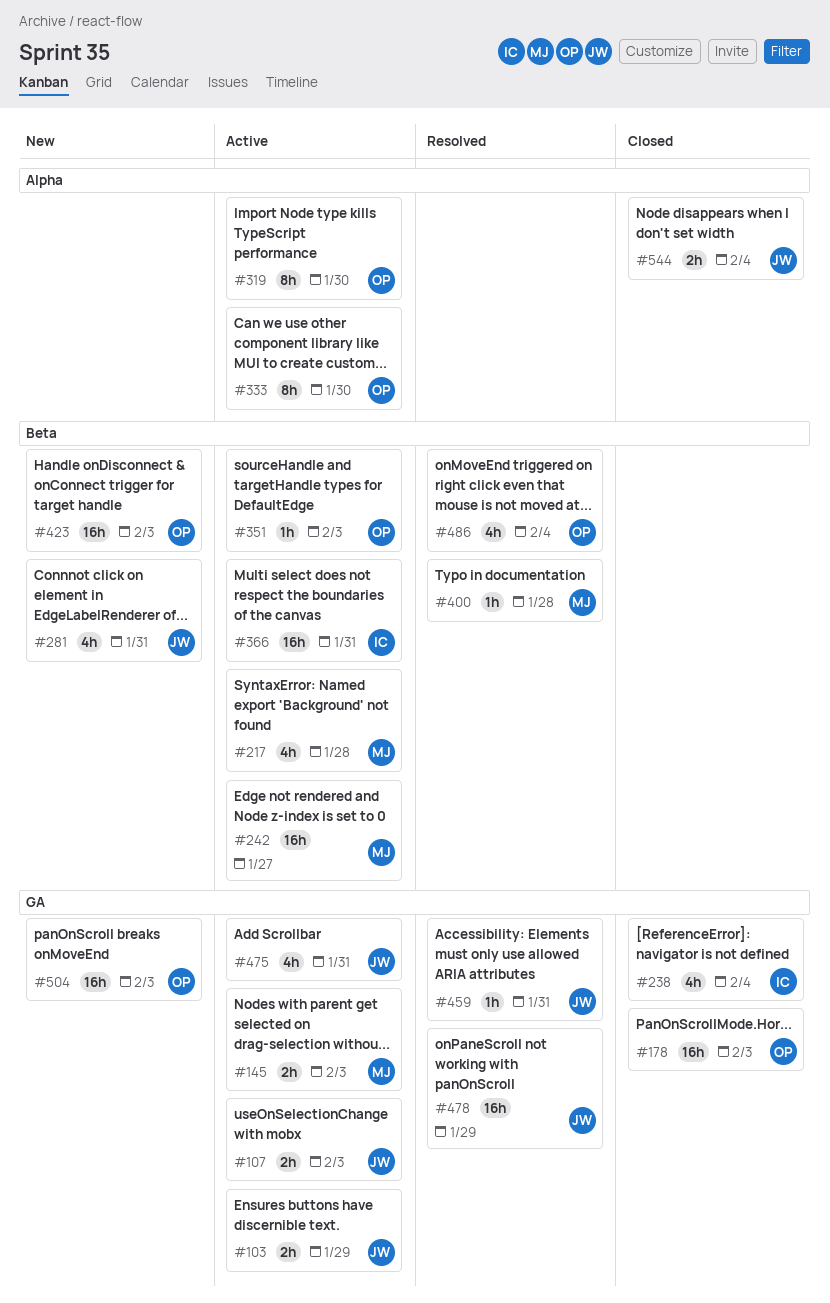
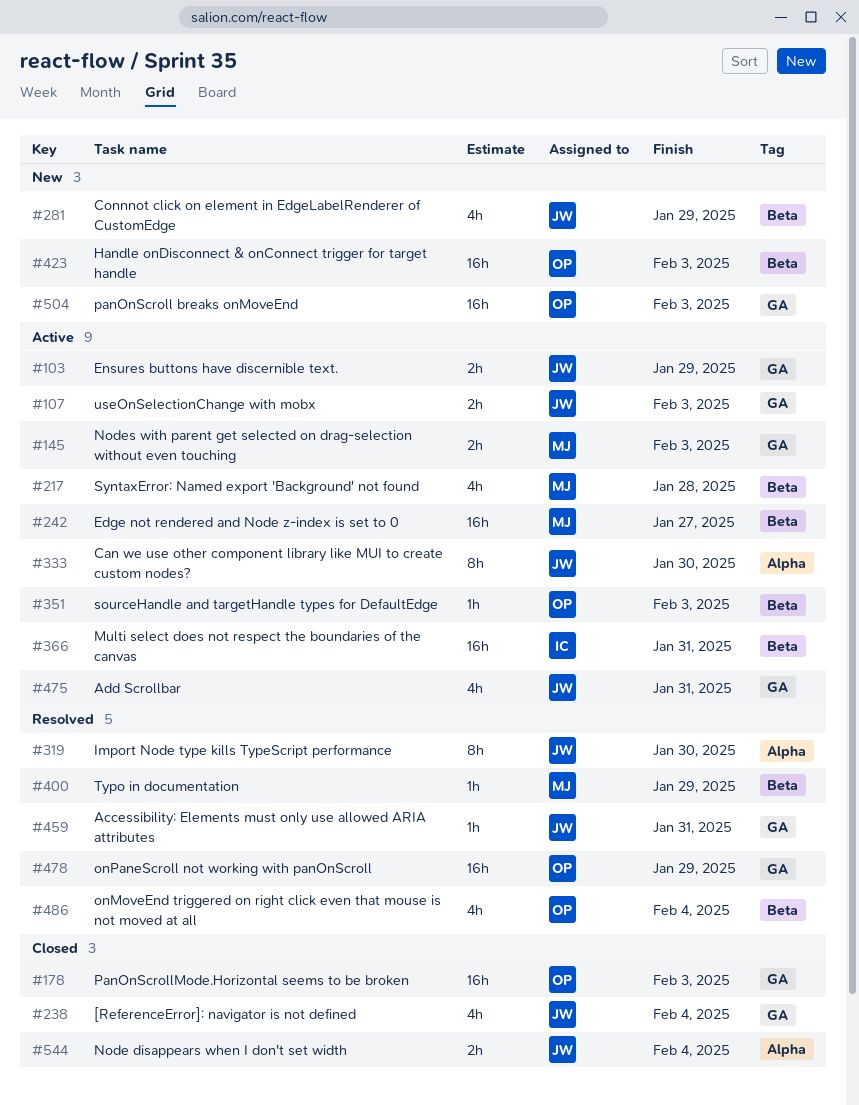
#238, owner: IC -> JW
#281, due: Jan 31 -> Jan 29
#319, status: Active -> Resolved
#319, owner: OP -> JW
#333, owner: OP -> JW
#400, due: Jan 28 -> Jan 29
#478, owner: JW -> OP

